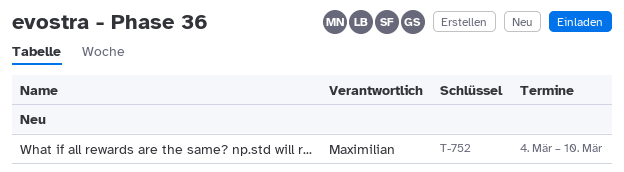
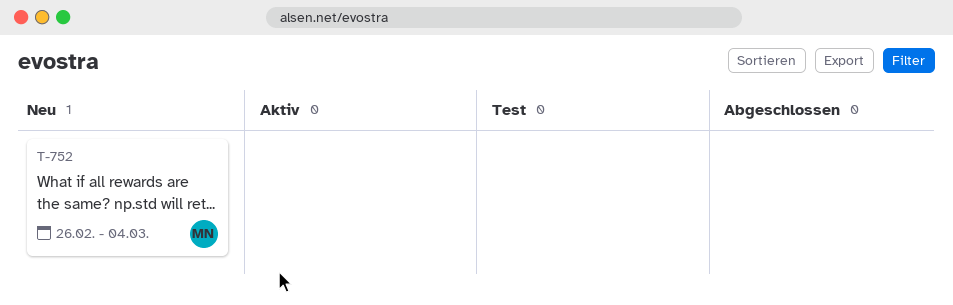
T-752, start: Mar 4 -> Feb 26
T-752, due: Mar 10 -> Mar 4

